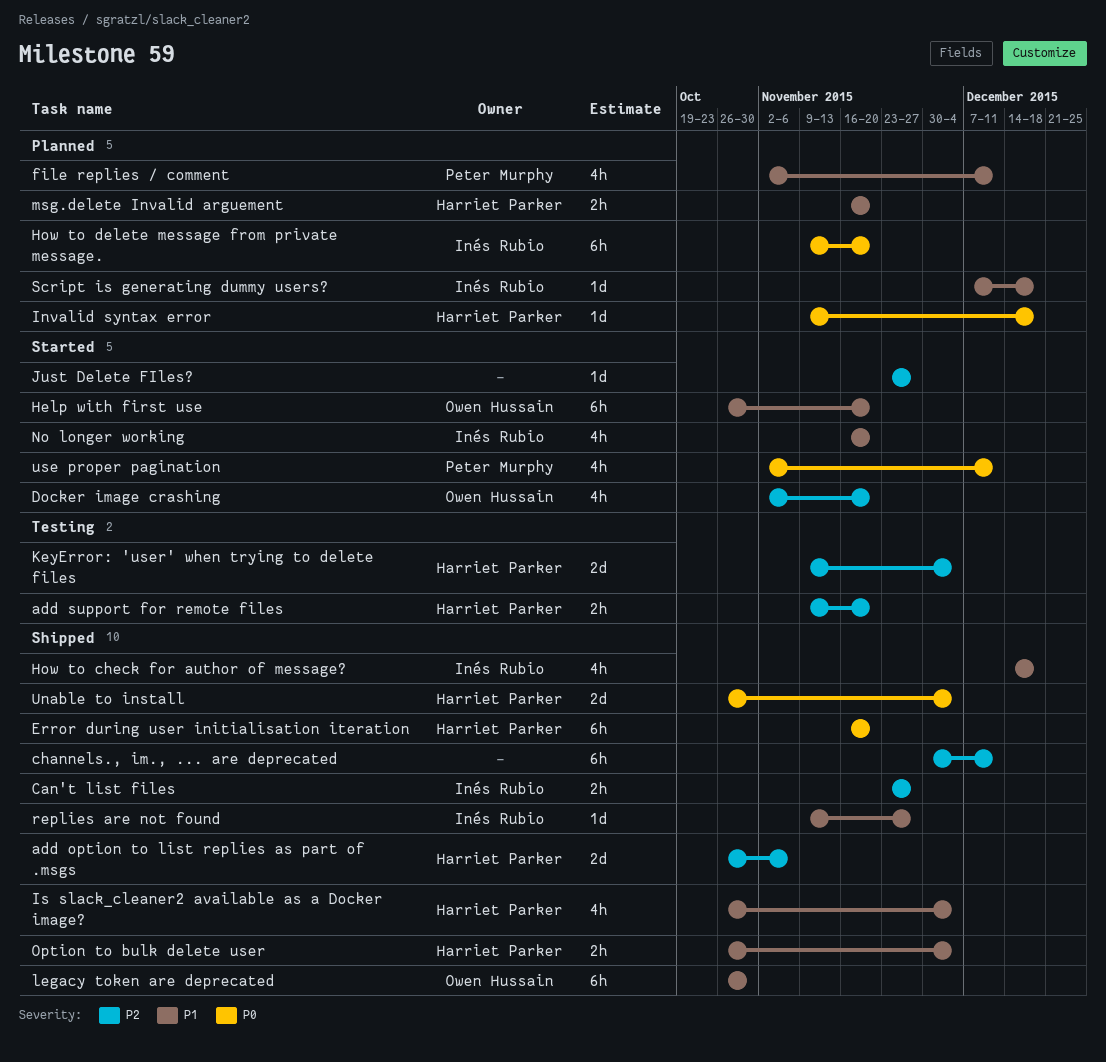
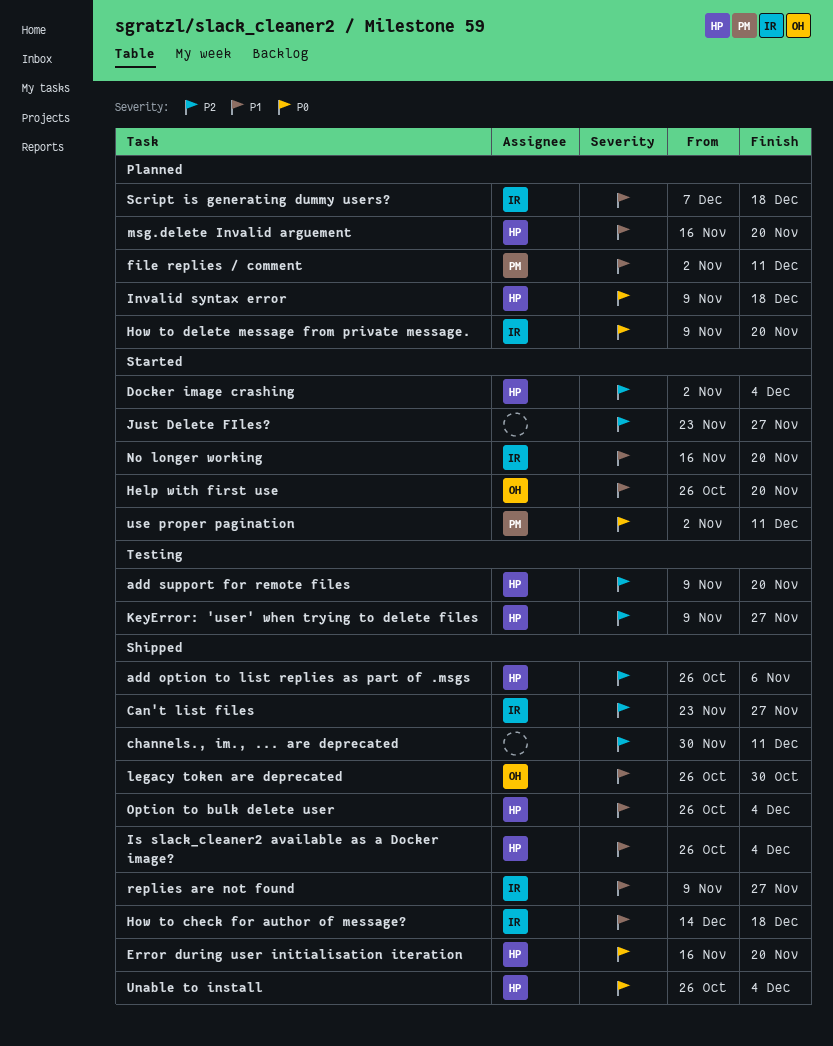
Docker image crashing, owner: Owen Hussain -> Harriet Parker
Docker image crashing, due: Nov 20 -> Dec 4
KeyError: 'user' when trying to delete files, due: Dec 4 -> Nov 27

